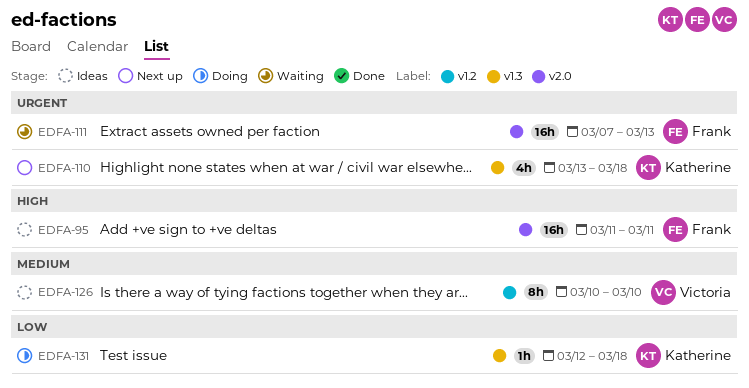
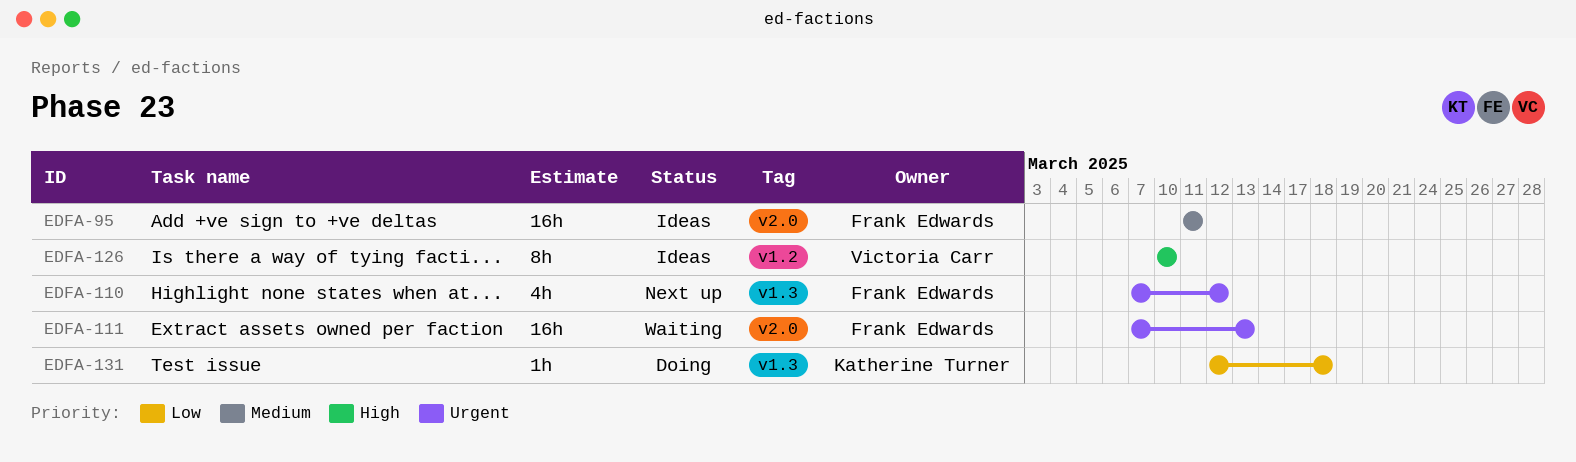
EDFA-95, priority: High -> Medium
EDFA-110, owner: Katherine Turner -> Frank Edwards
EDFA-110, start: Mar 13 -> Mar 7
EDFA-110, due: Mar 18 -> Mar 12
EDFA-126, priority: Medium -> High

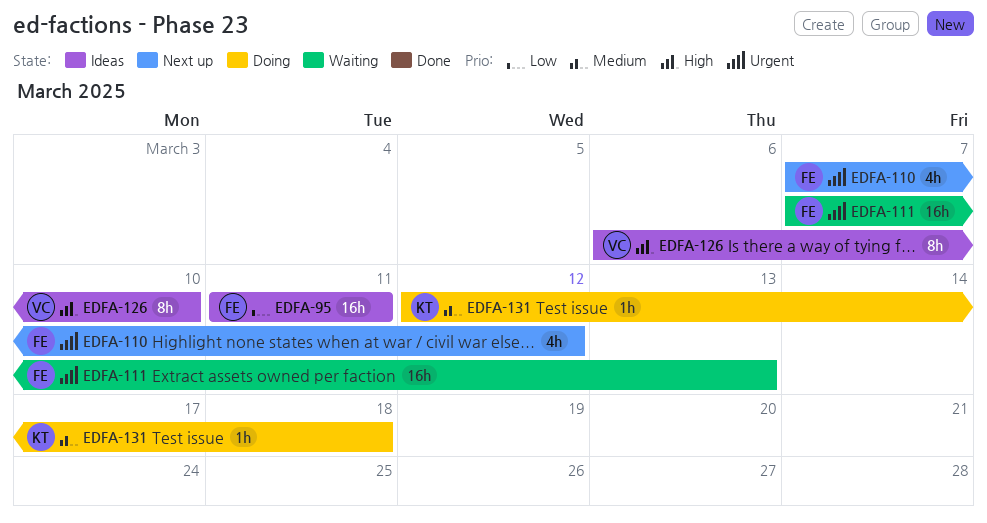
EDFA-95, priority: Medium -> Low
EDFA-126, start: Mar 10 -> Mar 6
EDFA-131, priority: Low -> Medium

